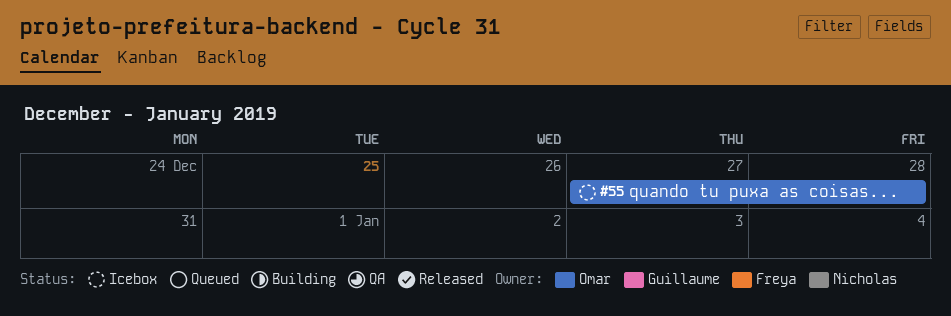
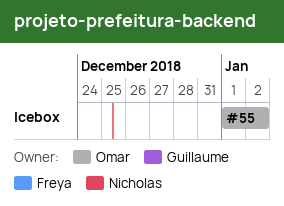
#55, start: Dec 27 -> Jan 1
#55, due: Dec 28 -> Jan 2

